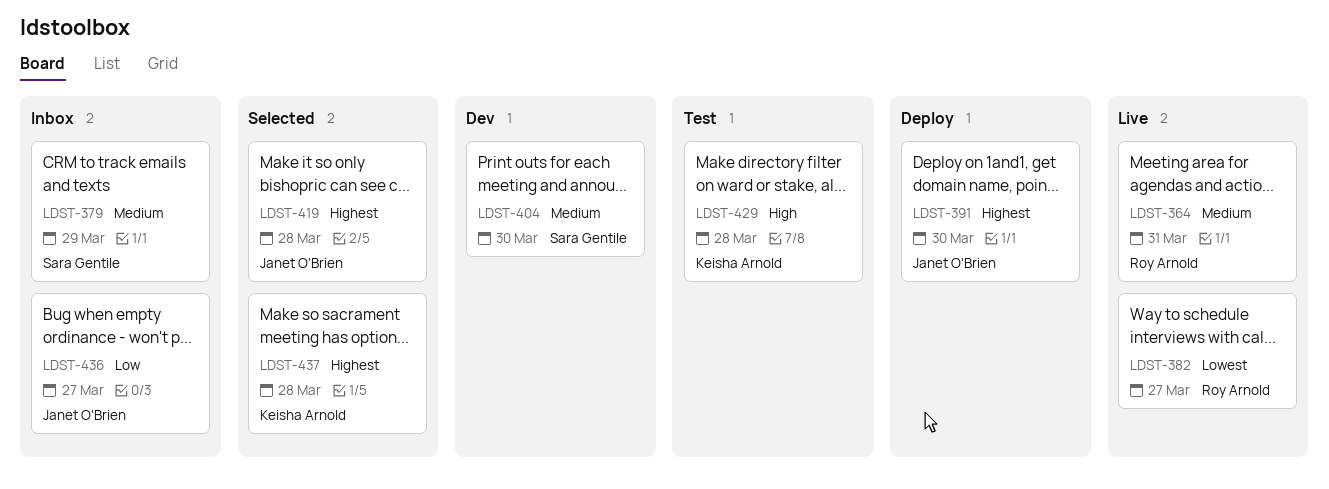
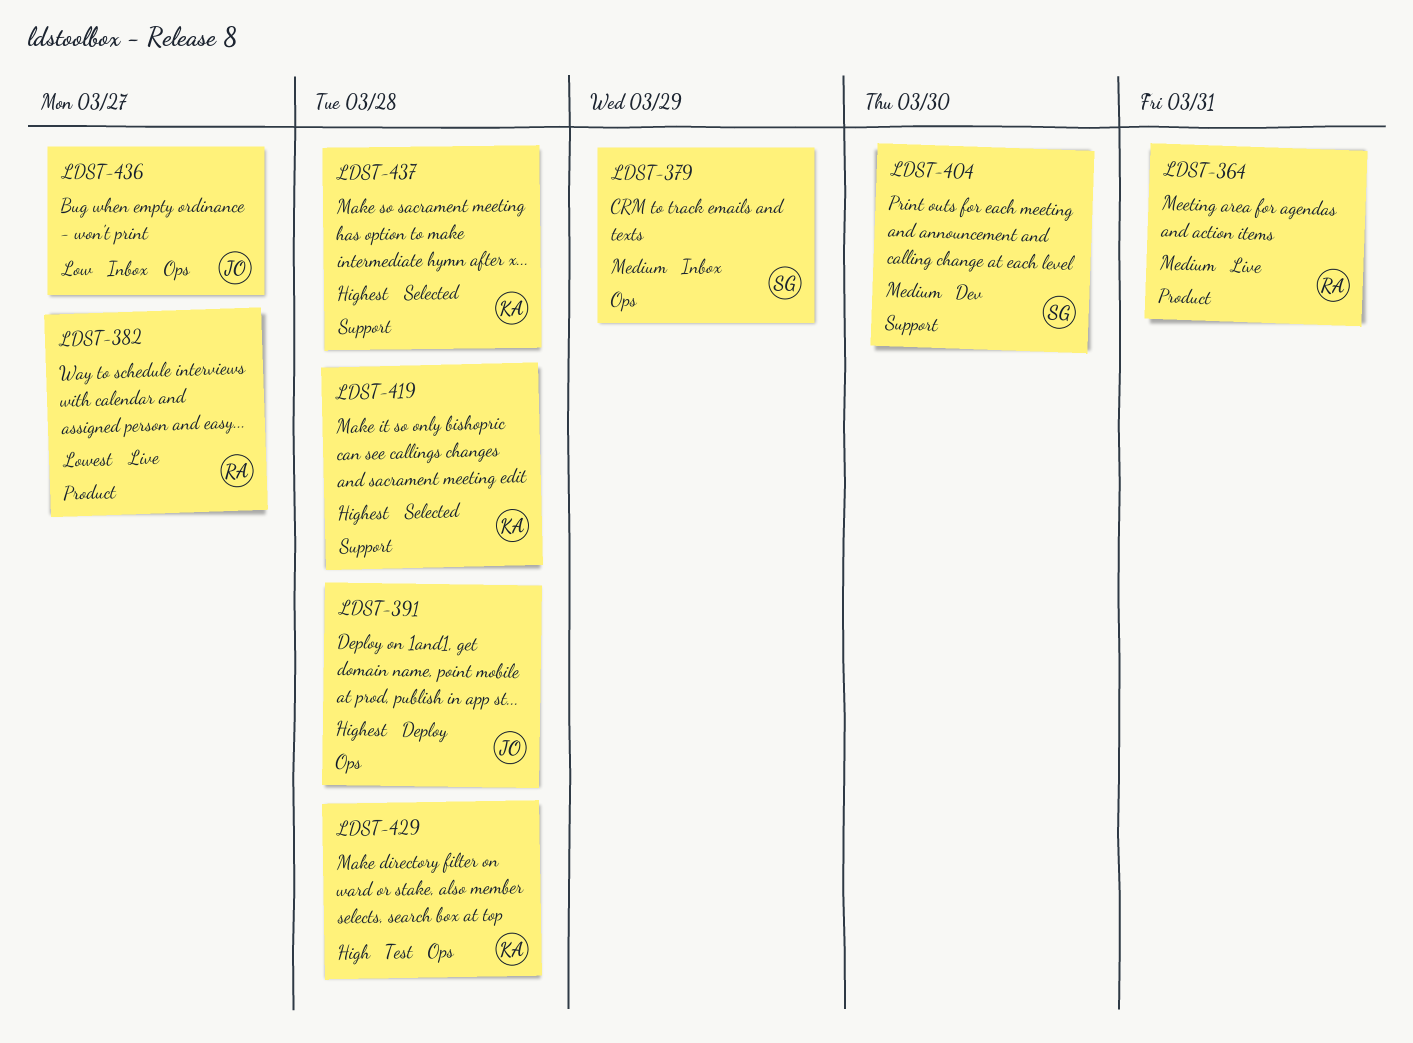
LDST-391, due: Mar 30 -> Mar 28
LDST-419, owner: Janet O'Brien -> Keisha Arnold

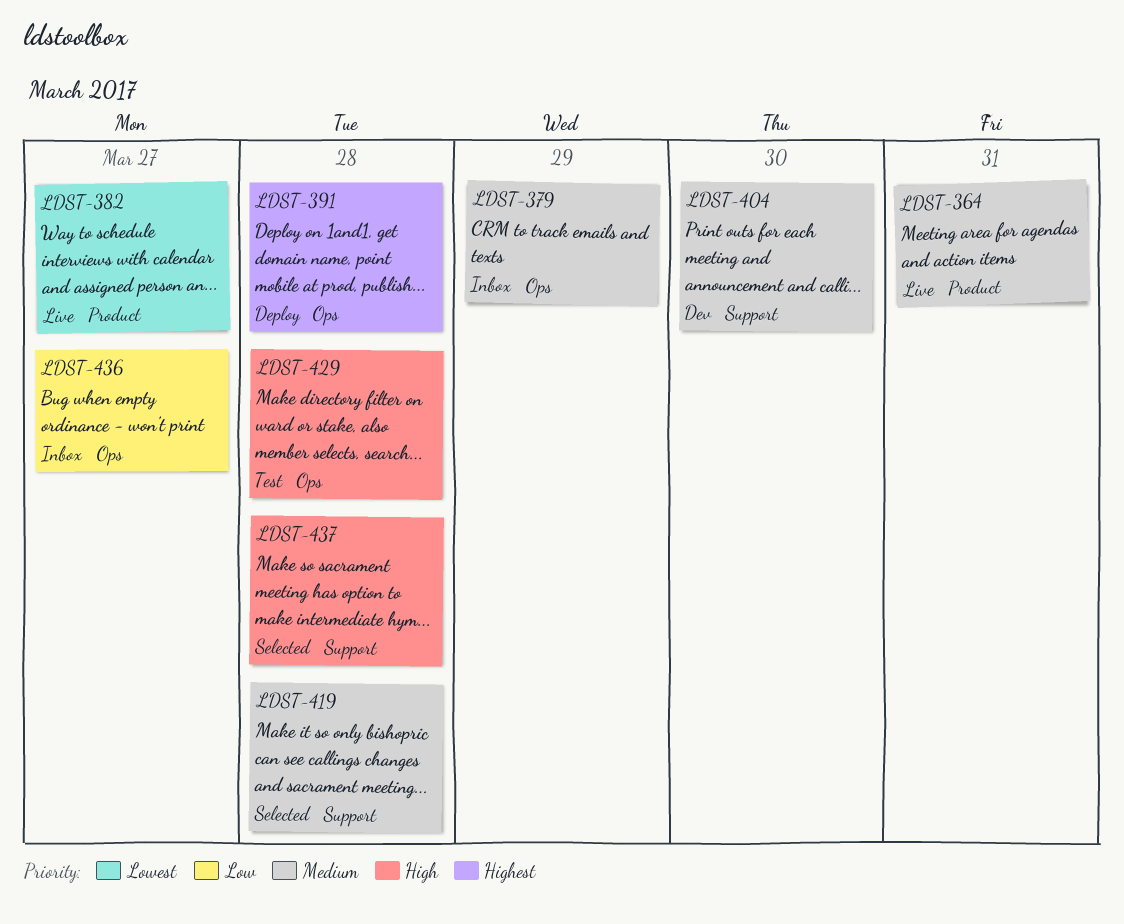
LDST-419, priority: Highest -> Medium
LDST-437, priority: Highest -> High

